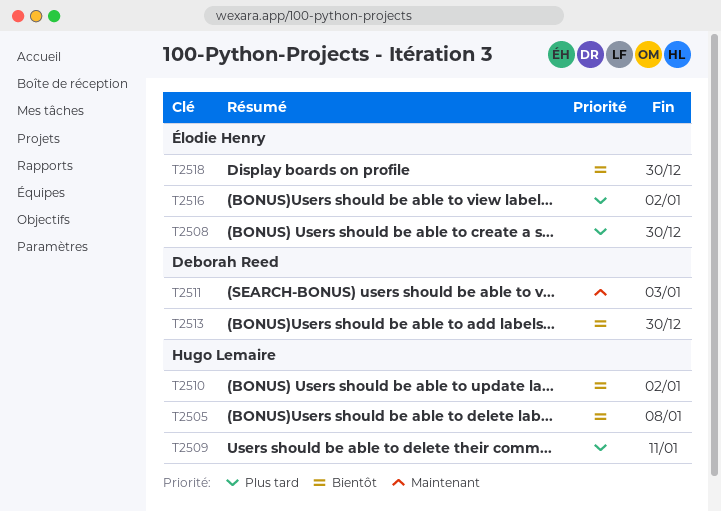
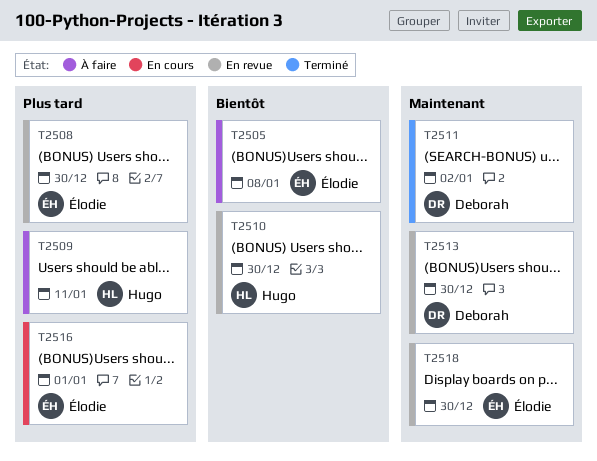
T2505, owner: Hugo Lemaire -> Élodie Henry
T2510, due: Jan 2 -> Dec 30
T2511, due: Jan 3 -> Jan 2
T2513, priority: Bientôt -> Maintenant
T2516, due: Jan 2 -> Jan 1
T2518, priority: Bientôt -> Maintenant

